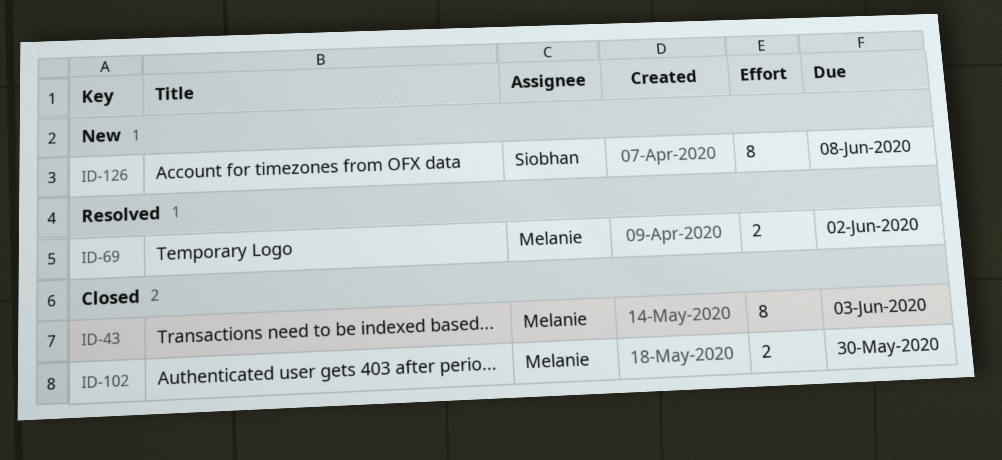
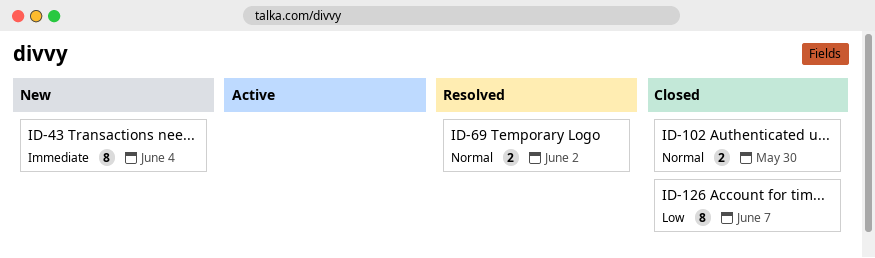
ID-43, status: Closed -> New
ID-43, due: Jun 3 -> Jun 4
ID-126, status: New -> Closed
ID-126, due: Jun 8 -> Jun 7

